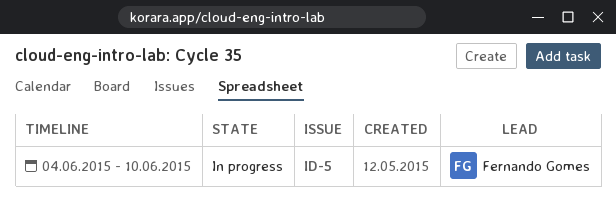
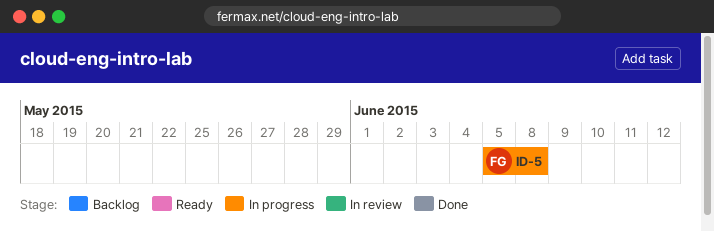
ID-5, start: Jun 4 -> Jun 5
ID-5, due: Jun 10 -> Jun 8

